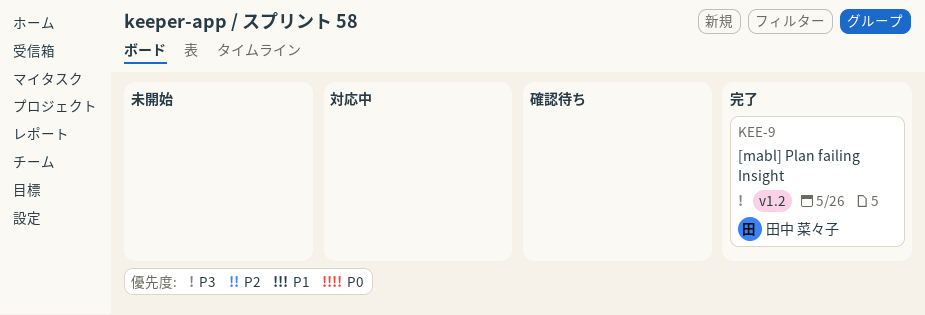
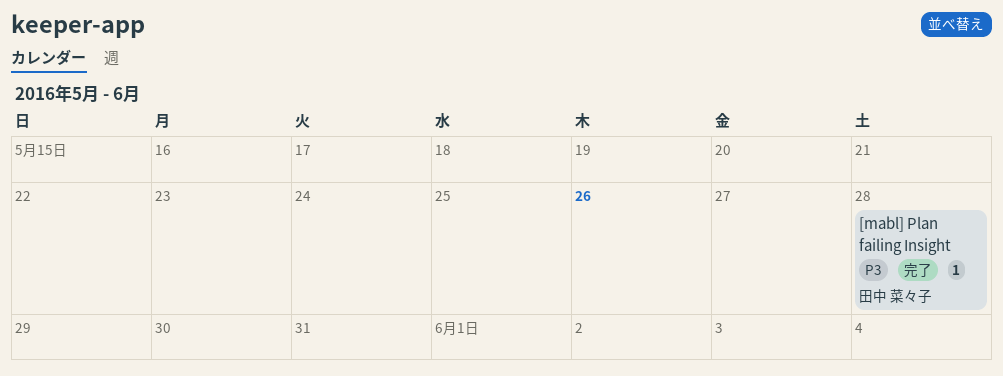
[mabl] Plan failing Insight, due: May 26 -> May 28

